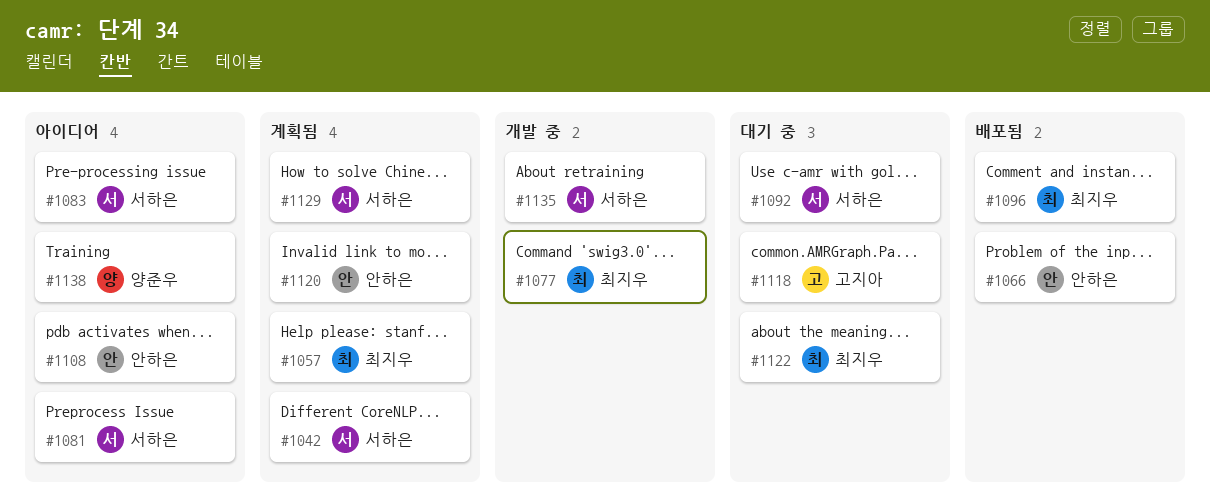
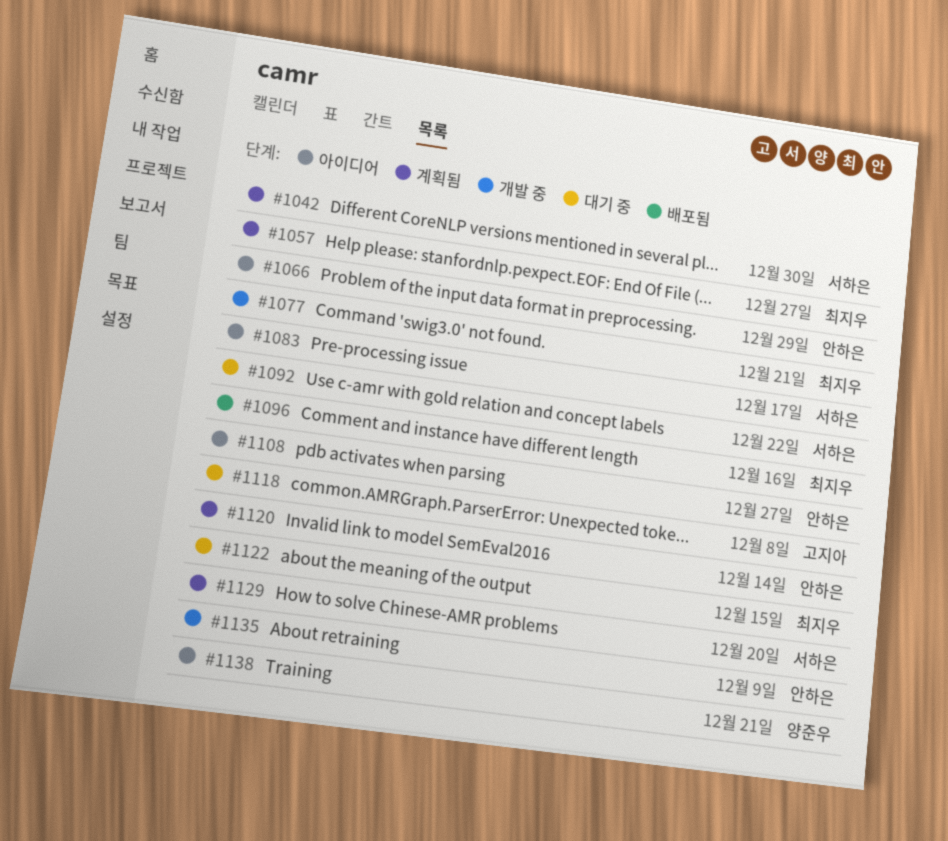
#1066, status: 배포됨 -> 아이디어
#1081: present -> none
#1135, owner: 서하은 -> 안하은

